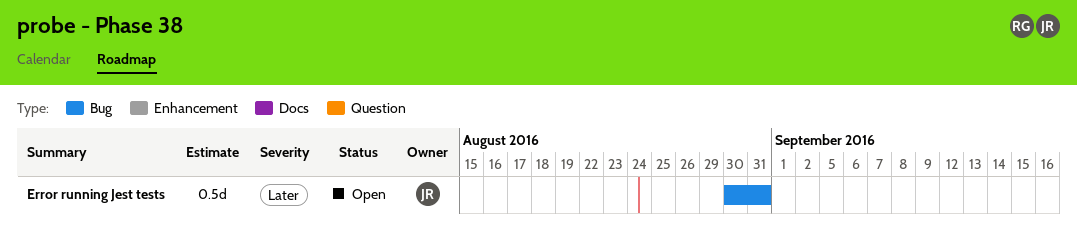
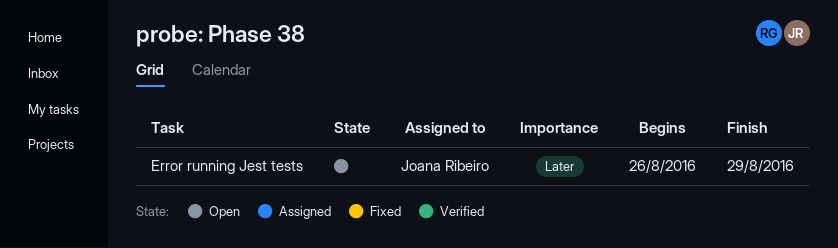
Error running Jest tests, start: Aug 30 -> Aug 26
Error running Jest tests, due: Aug 31 -> Aug 29

